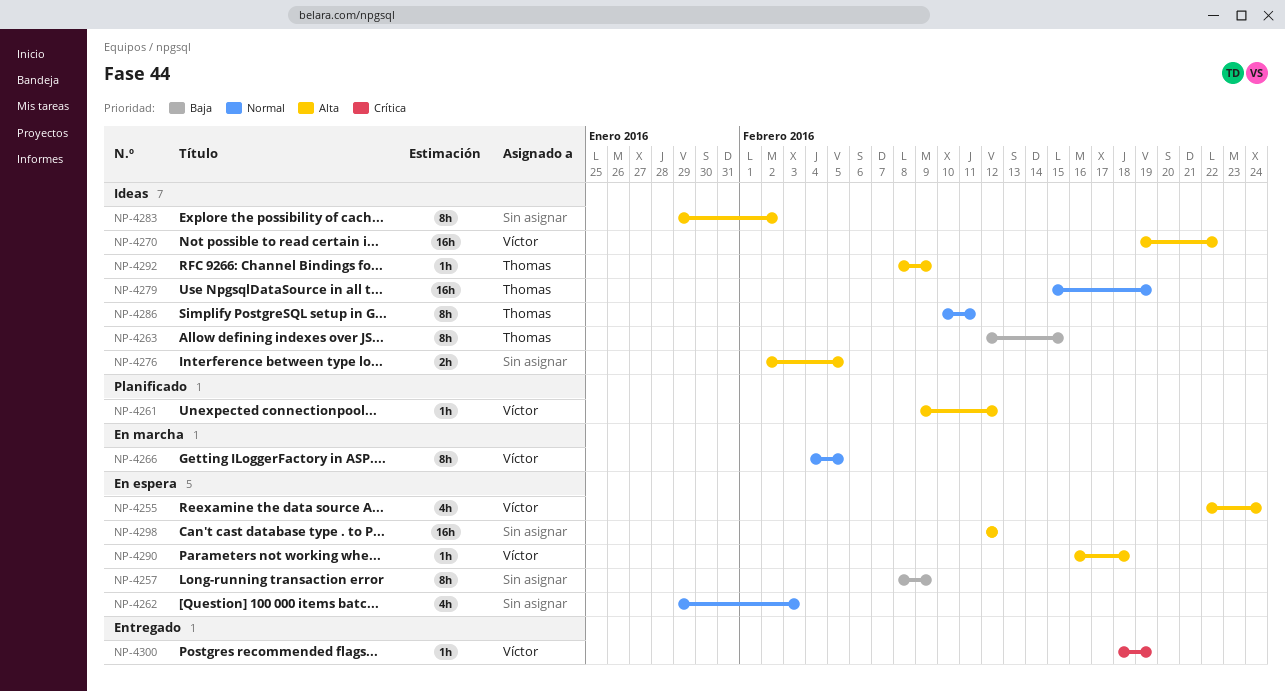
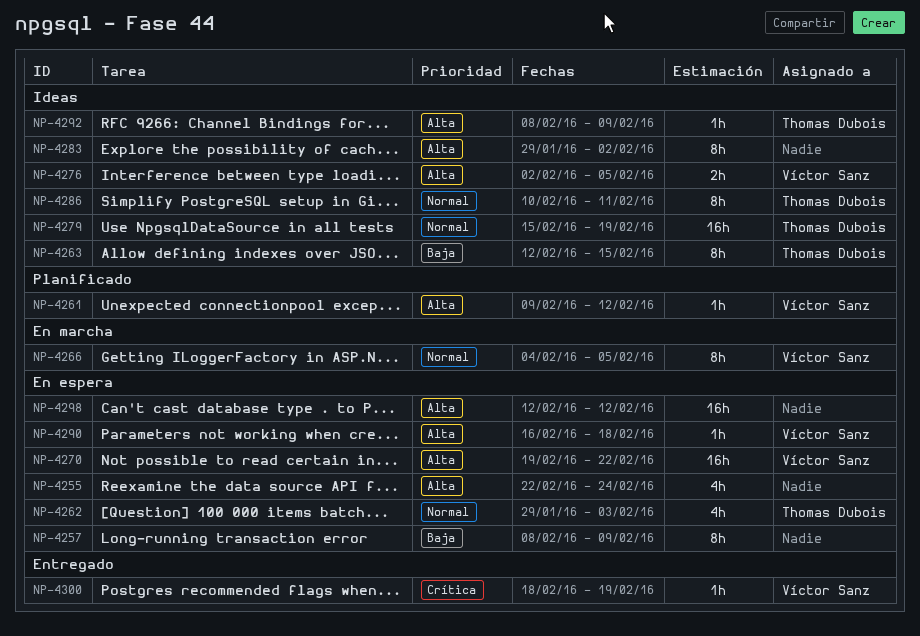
NP-4255, owner: Víctor Sanz -> none
NP-4262, owner: none -> Thomas Dubois
NP-4270, status: Ideas -> En espera
NP-4276, owner: none -> Víctor Sanz

